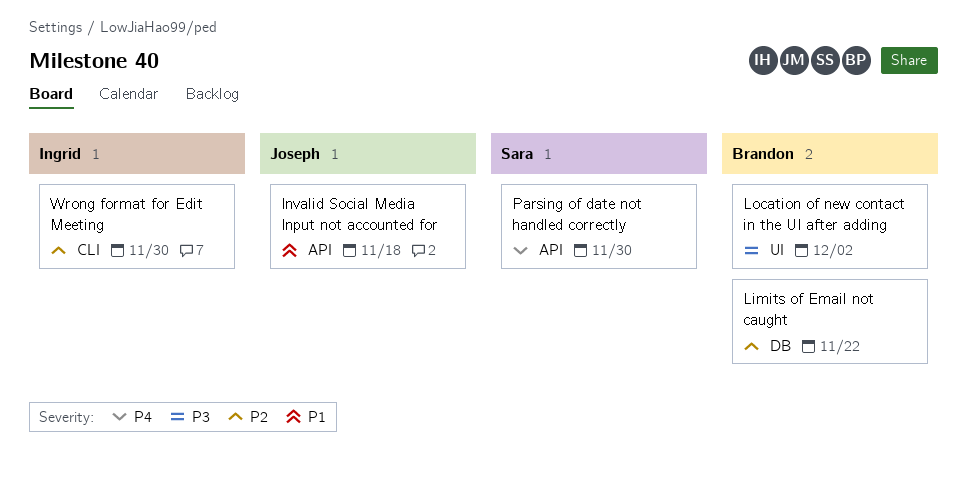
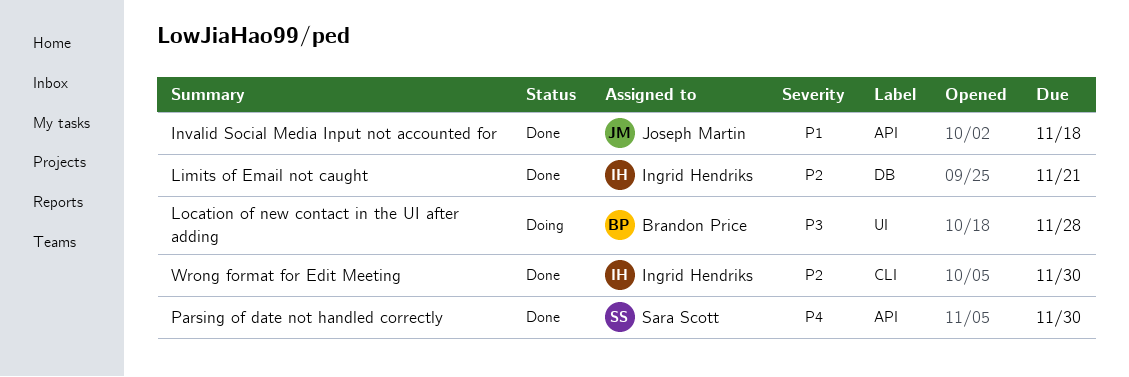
Limits of Email not caught, owner: Brandon Price -> Ingrid Hendriks
Limits of Email not caught, due: Nov 22 -> Nov 21
Location of new contact in the UI after adding, due: Dec 2 -> Nov 28

